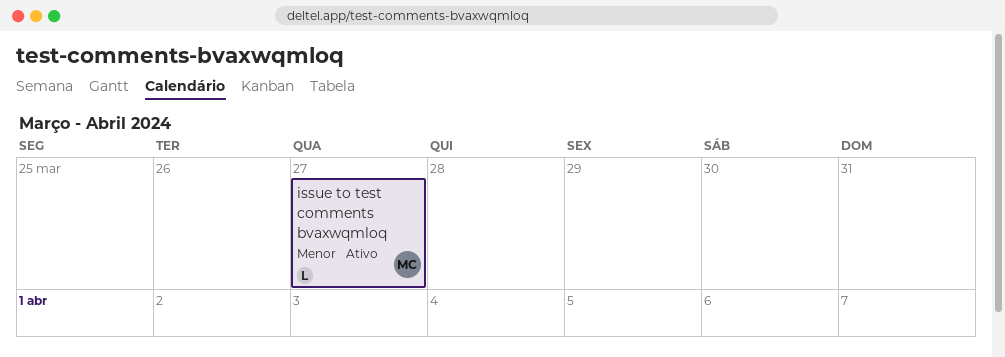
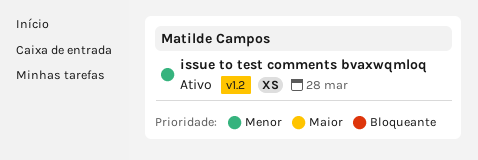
issue to test comments bvaxwqmloq, estimate: L -> XS
issue to test comments bvaxwqmloq, due: Mar 27 -> Mar 28

